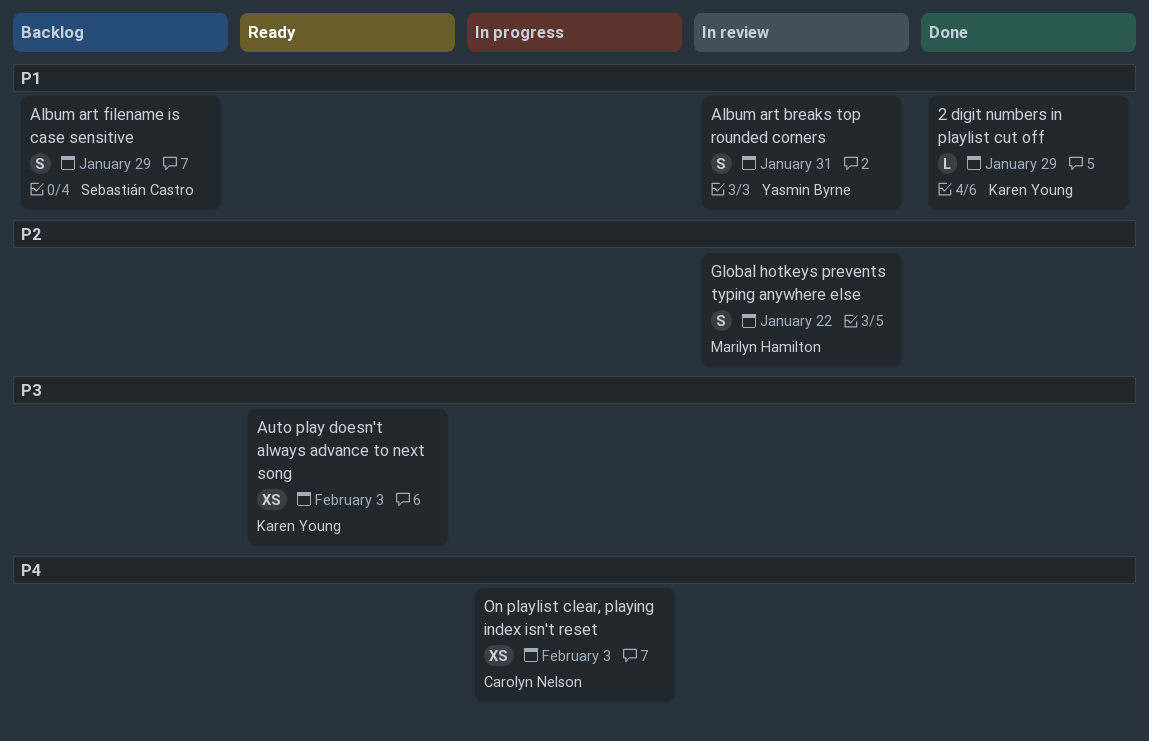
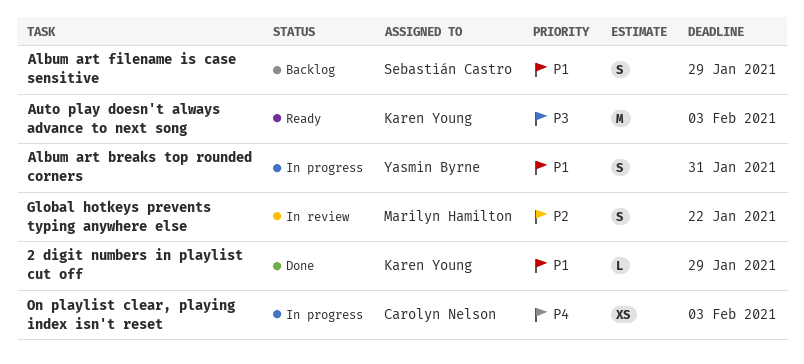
Album art breaks top rounded corners, status: In review -> In progress
Auto play doesn't always advance to next song, estimate: XS -> M

